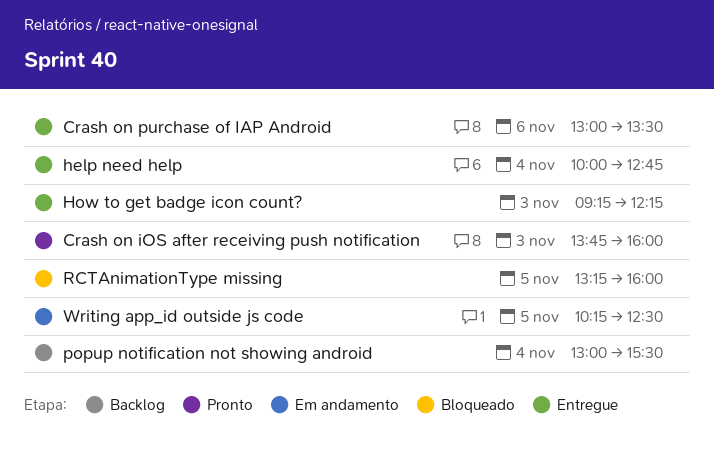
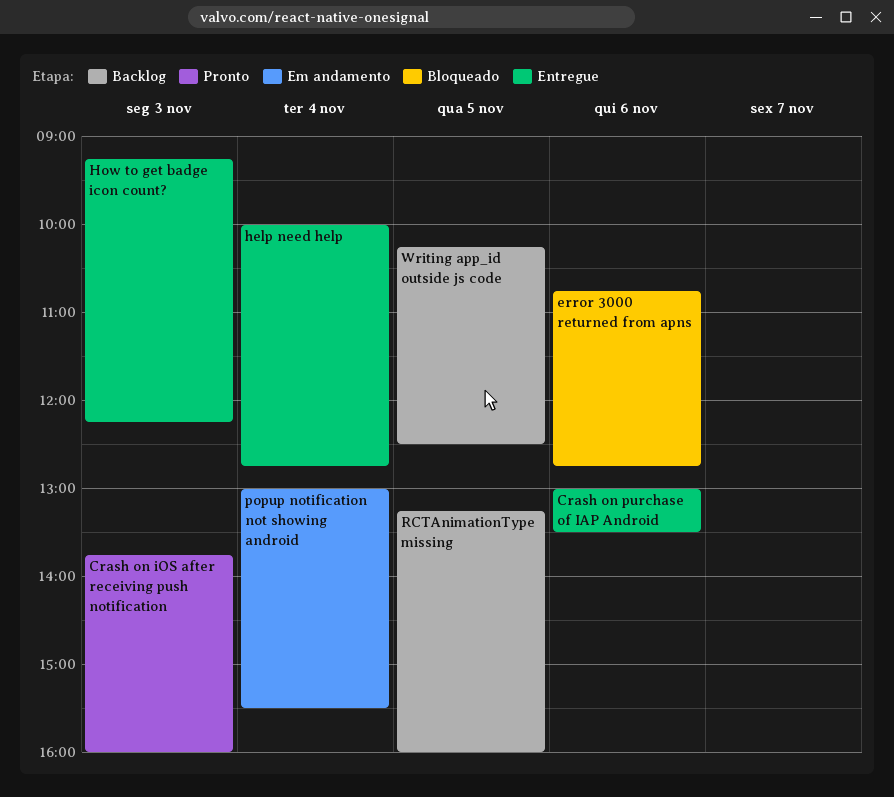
error 3000 returned from apns: none -> present
popup notification not showing android, status: Backlog -> Em andamento
RCTAnimationType missing, status: Bloqueado -> Backlog
Writing app_id outside js code, status: Em andamento -> Backlog

